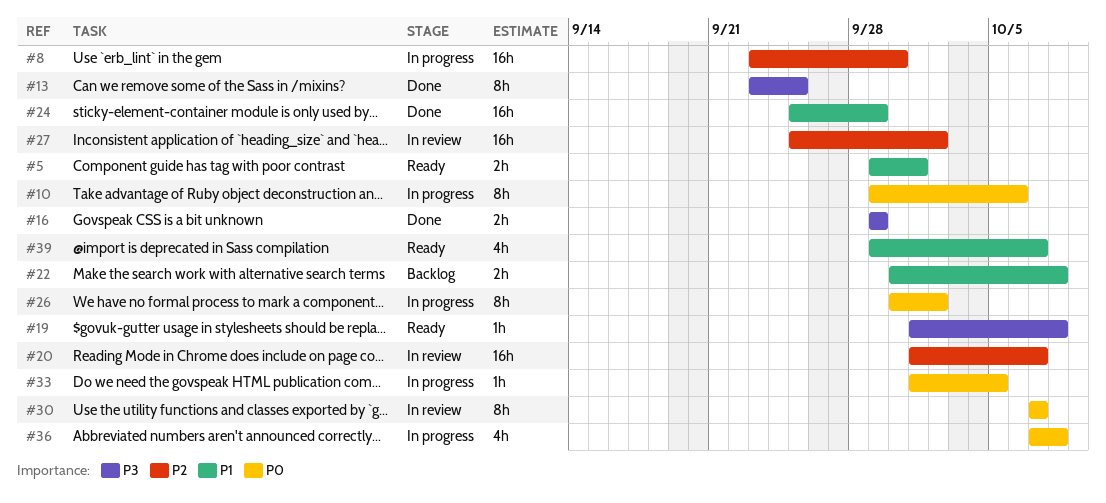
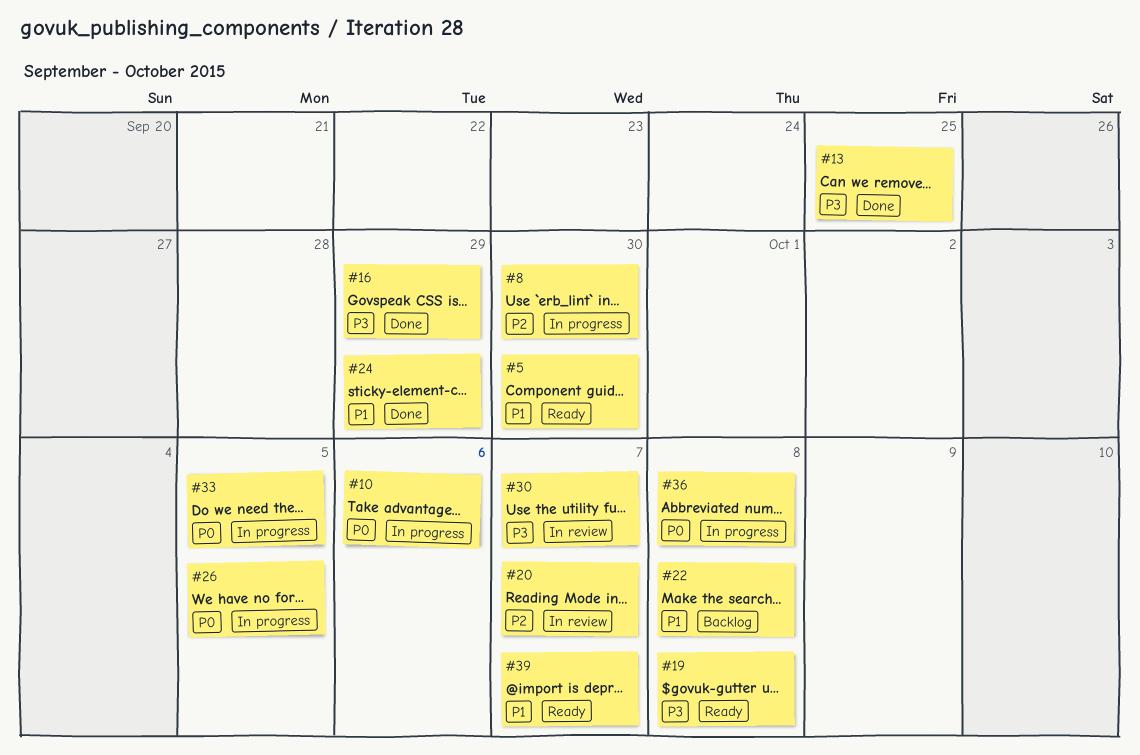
#5, due: Oct 1 -> Sep 30
#26, due: Oct 2 -> Oct 5
#27: present -> none
#30, priority: P0 -> P3

